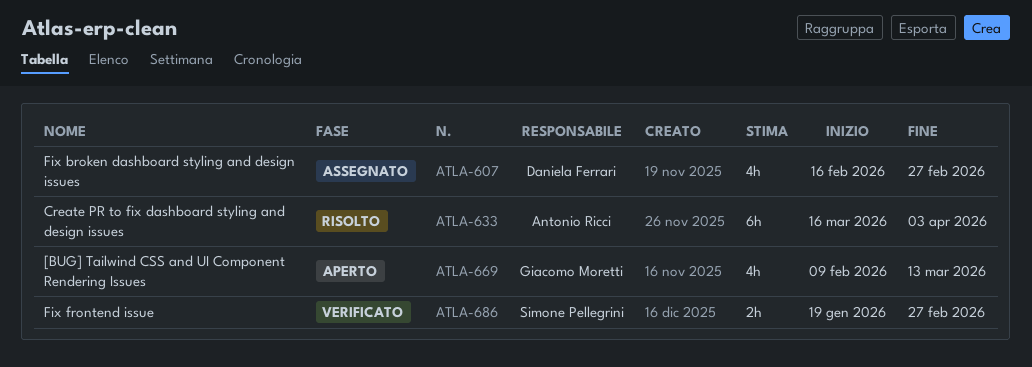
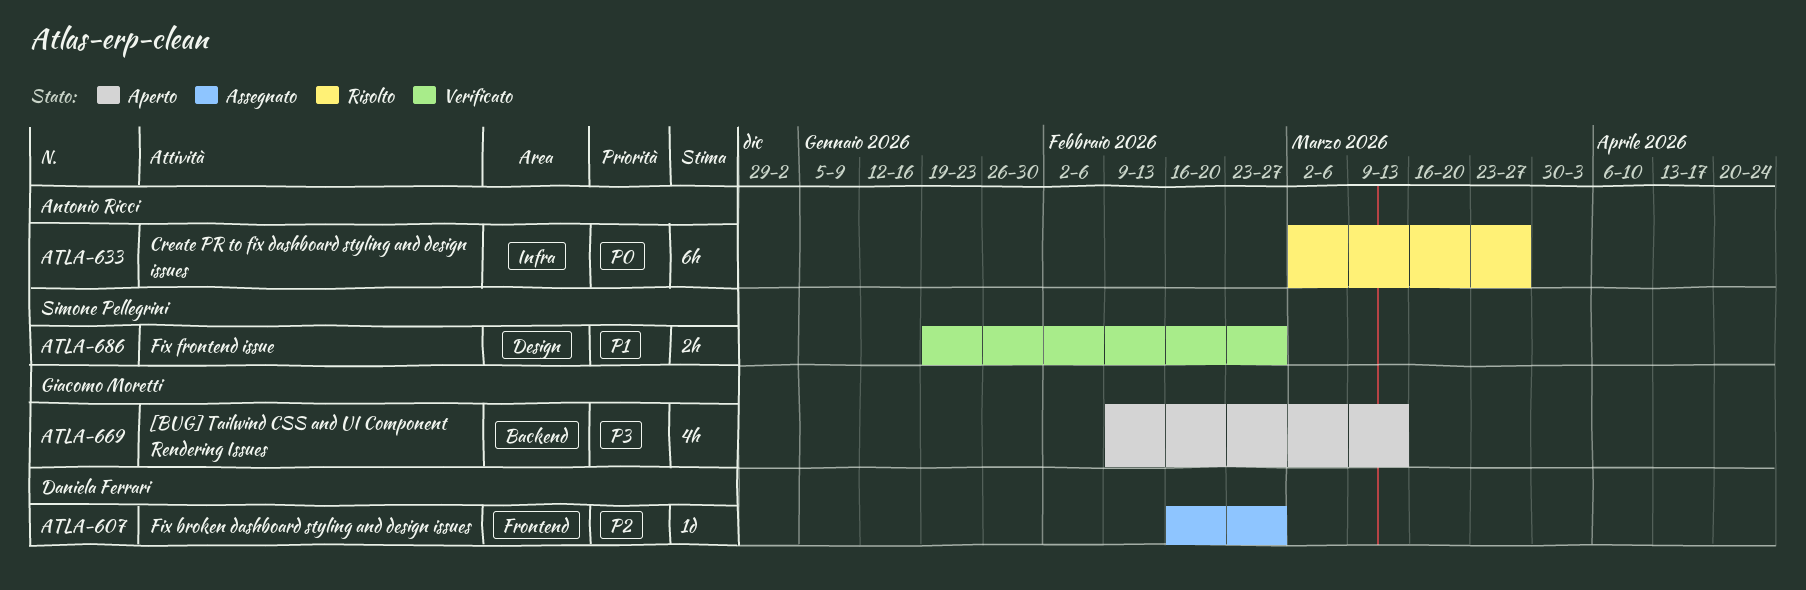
ATLA-607, estimate: 4h -> 1d
ATLA-633, start: Mar 16 -> Mar 2
ATLA-633, due: Apr 3 -> Mar 27

